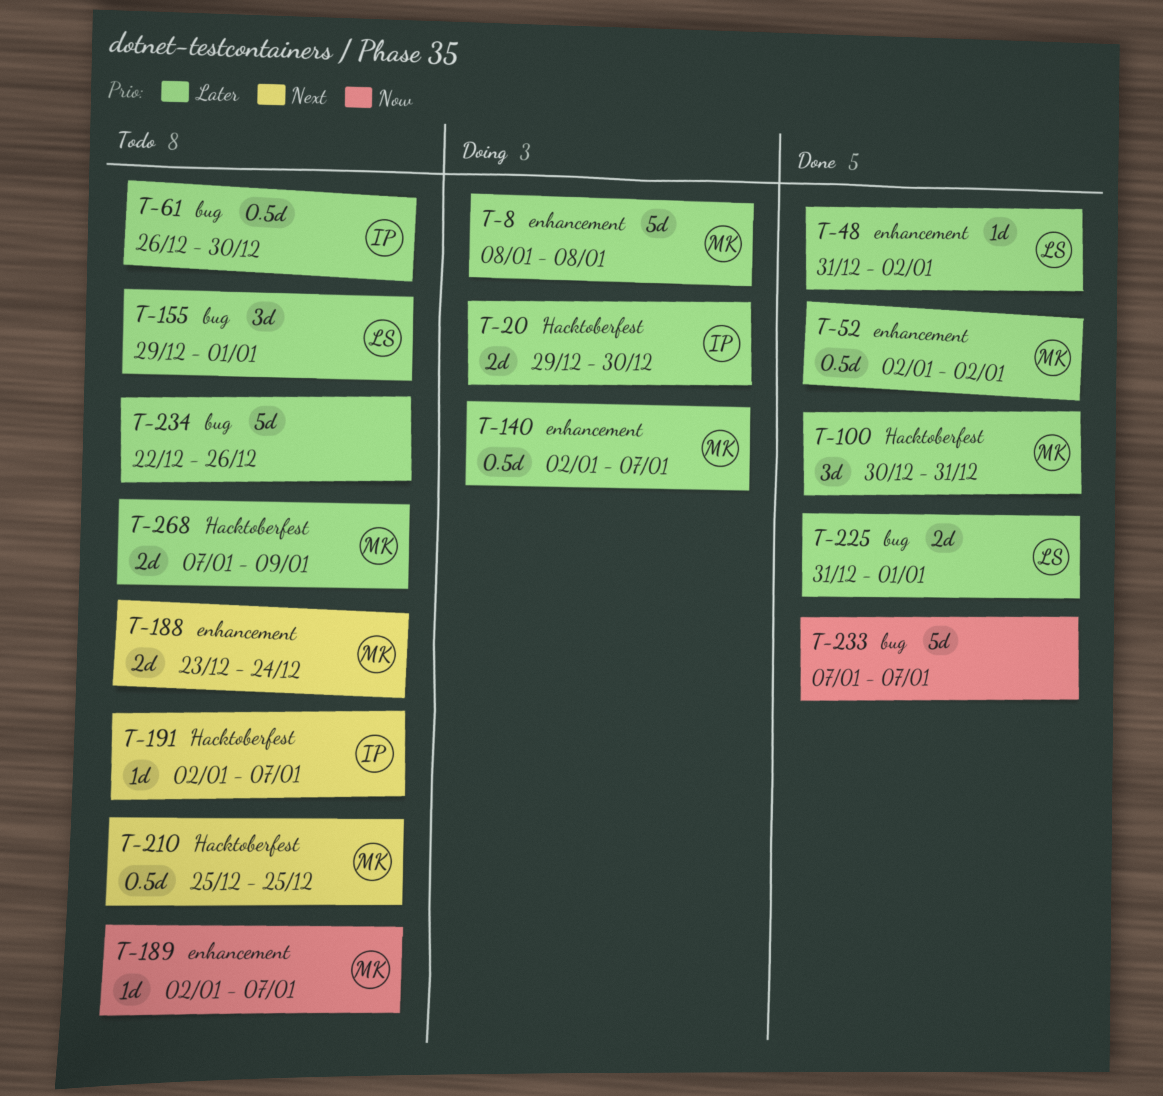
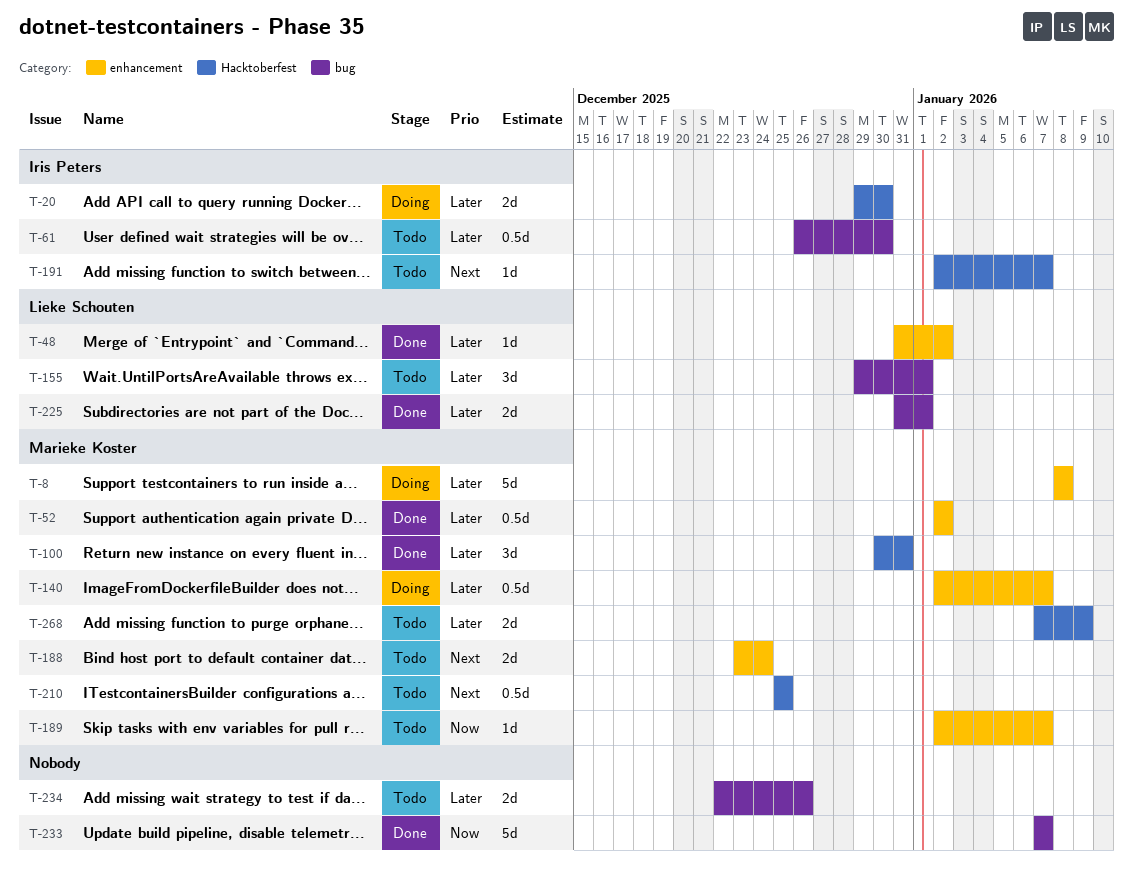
T-234, estimate: 5d -> 2d

